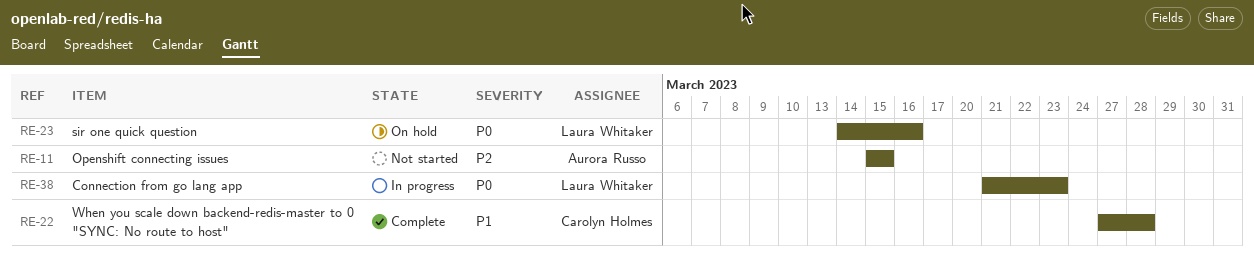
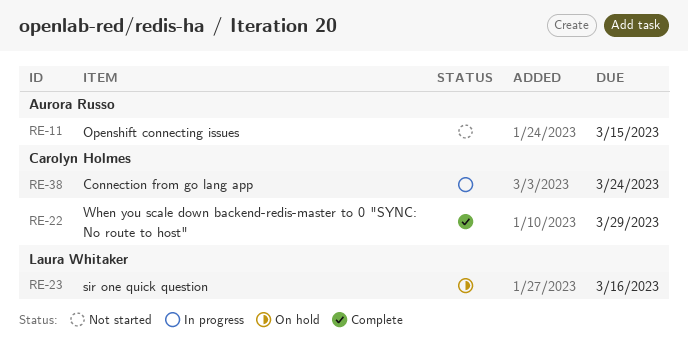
RE-22, due: Mar 28 -> Mar 29
RE-38, owner: Laura Whitaker -> Carolyn Holmes
RE-38, due: Mar 23 -> Mar 24

